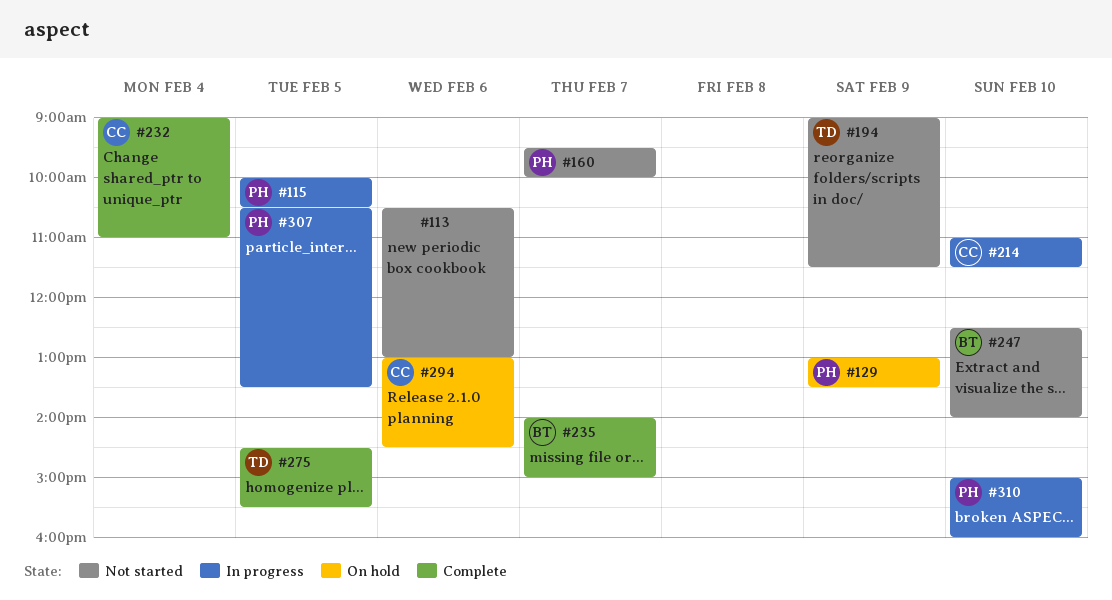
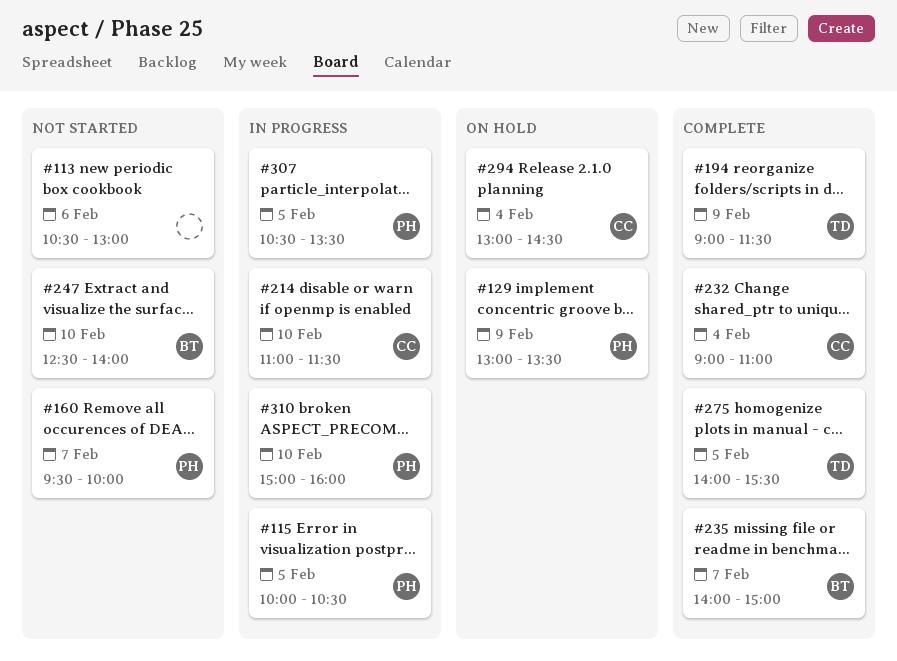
#194, status: Not started -> Complete
#275, begins: 14:30 -> 14:00
#294, day: Feb 6 -> Feb 4

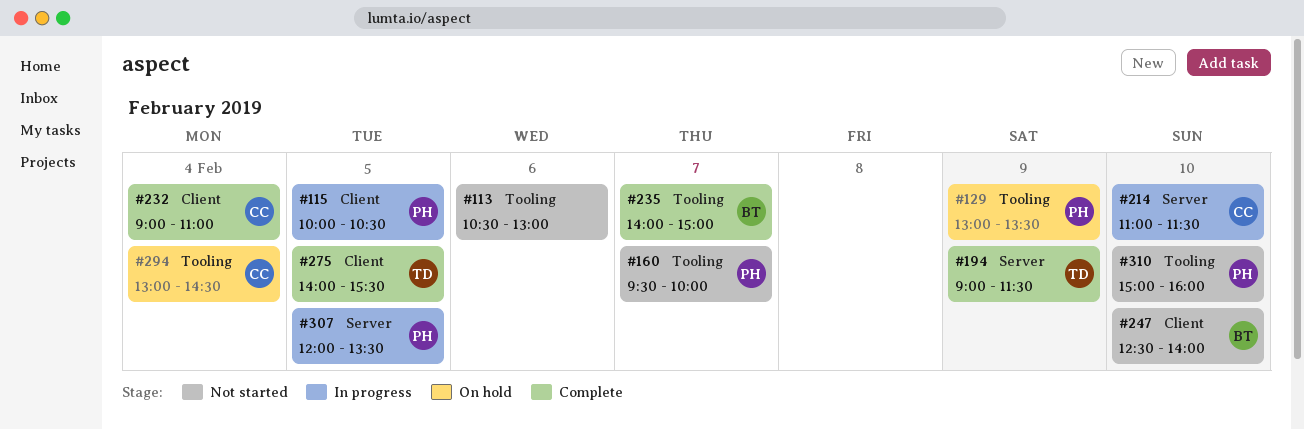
#307, begins: 10:30 -> 12:00
#310, status: In progress -> Not started

